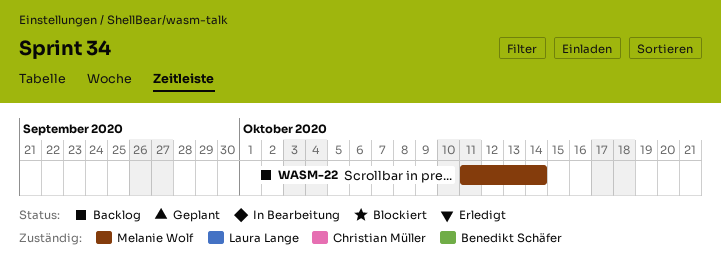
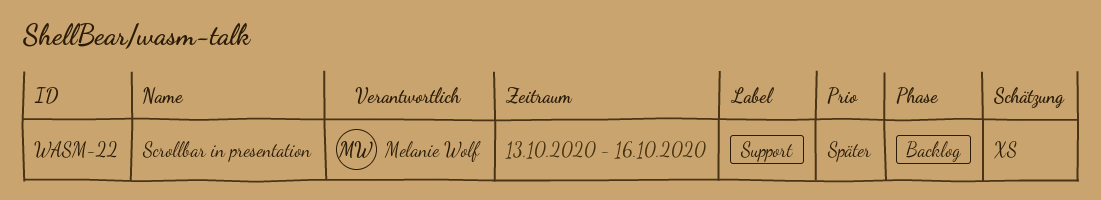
WASM-22, start: Oct 11 -> Oct 13
WASM-22, due: Oct 14 -> Oct 16

